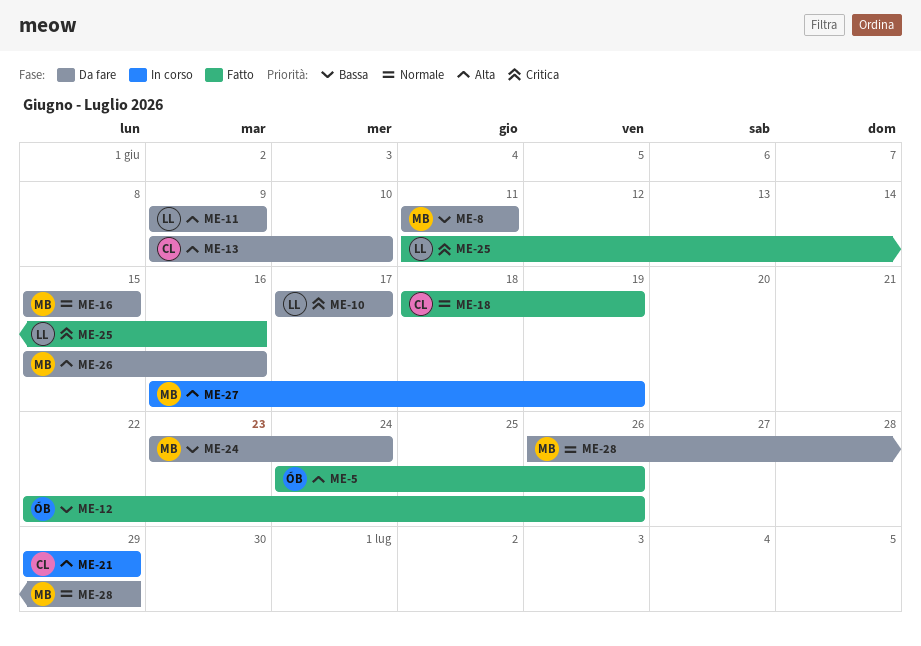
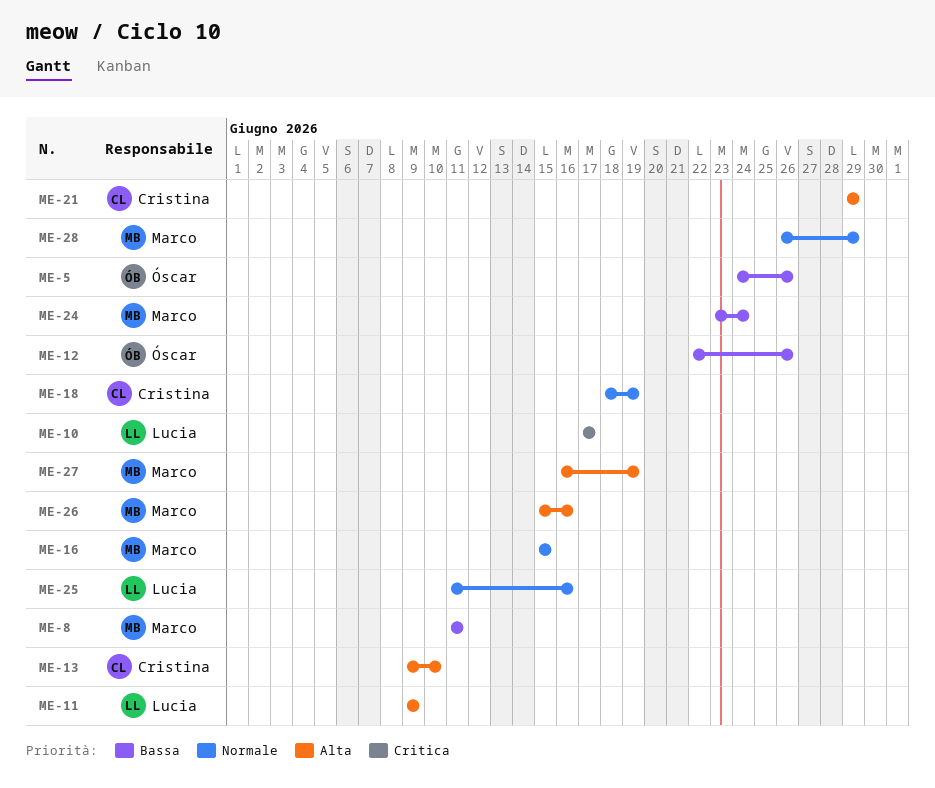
ME-5, priority: Alta -> Bassa
ME-25, priority: Critica -> Normale

